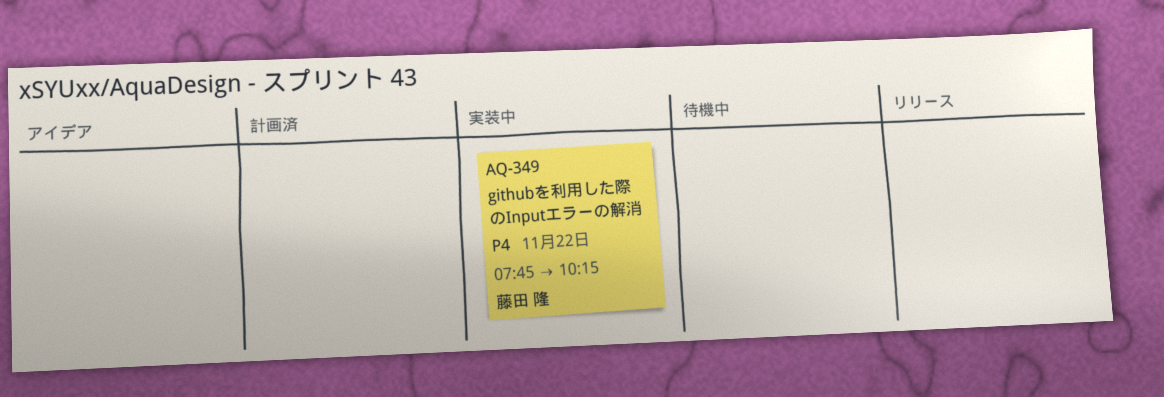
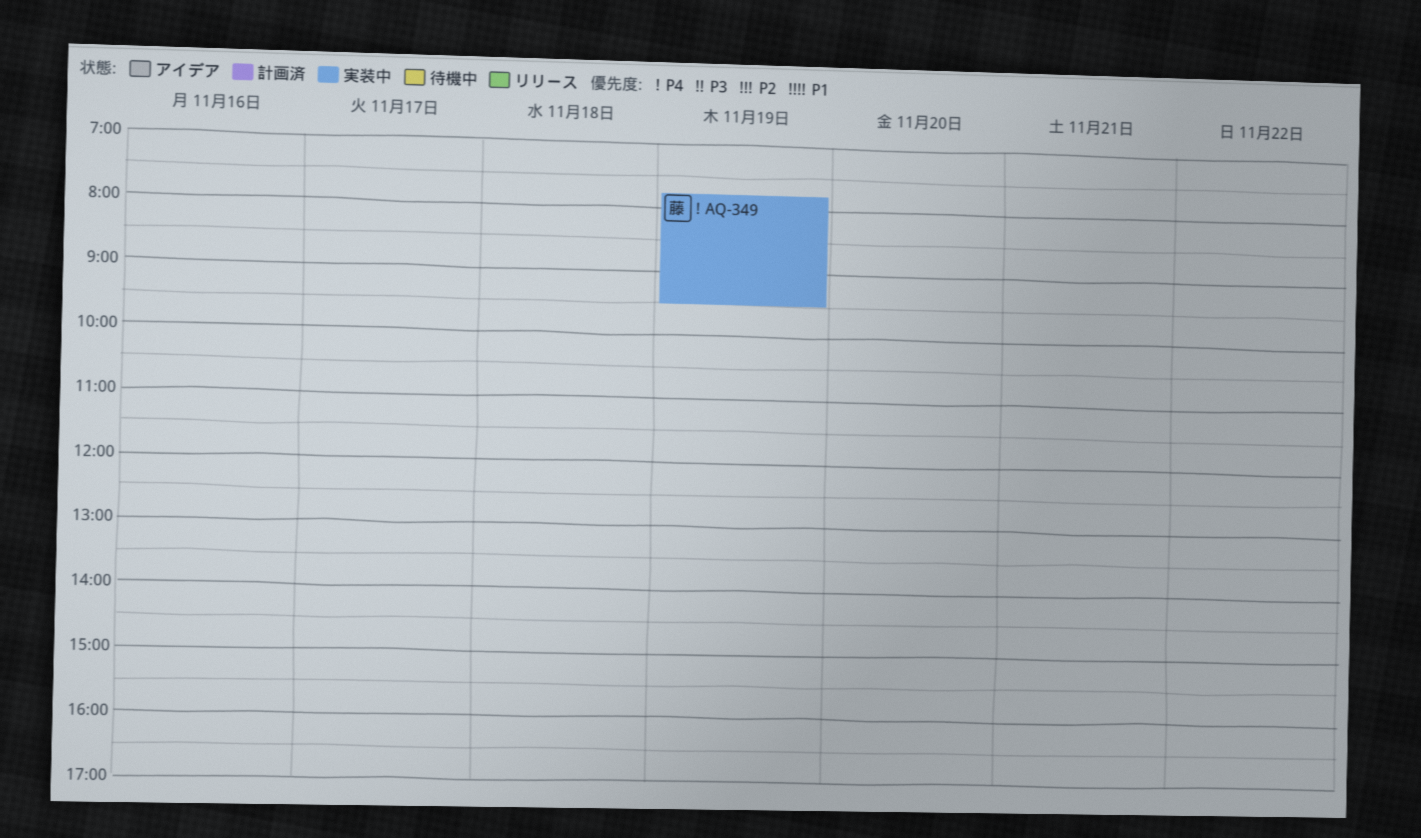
AQ-349, day: Nov 22 -> Nov 19
AQ-349, ends: 10:15 -> 09:30

